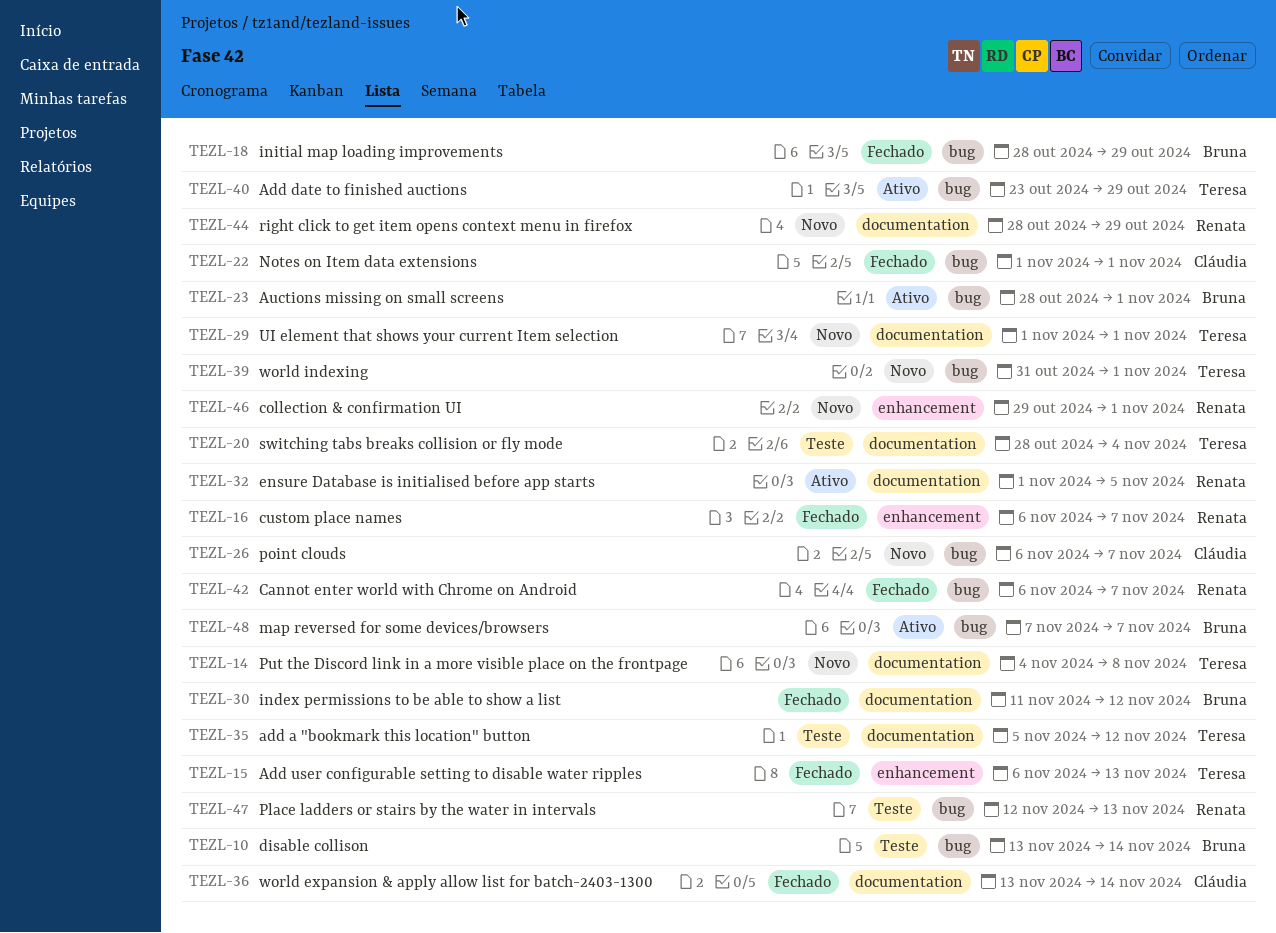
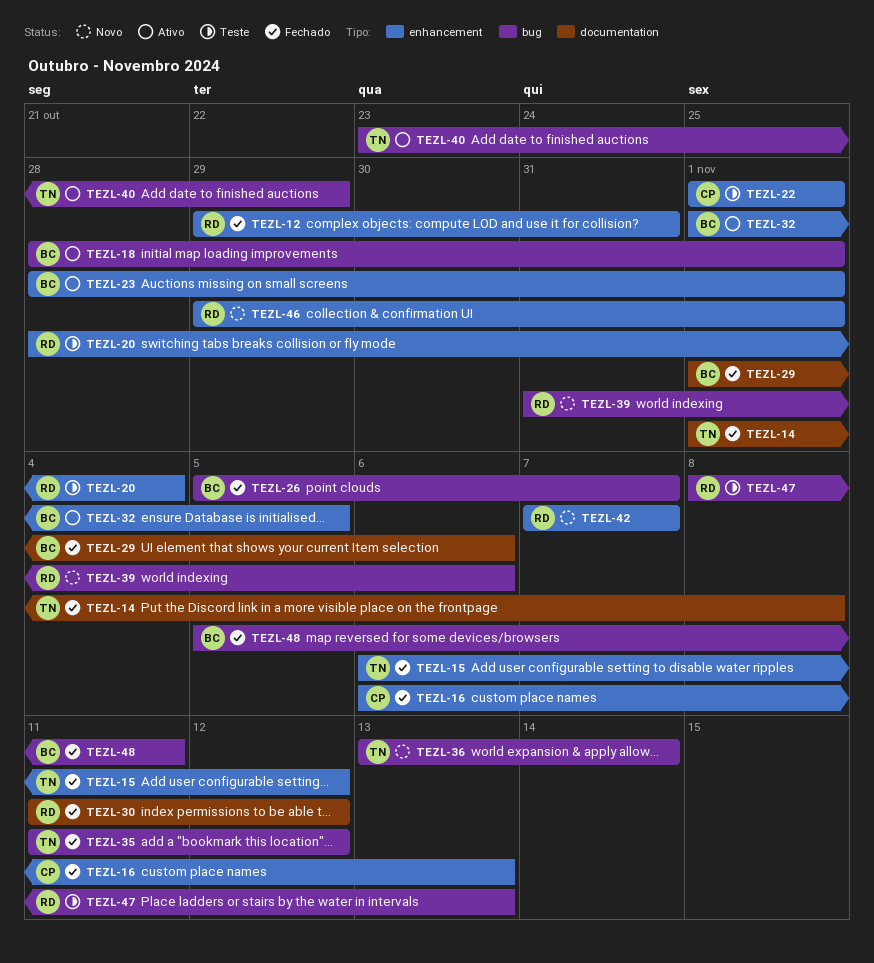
TEZL-10: present -> none
TEZL-12: none -> present
TEZL-14, status: Novo -> Fechado
TEZL-14, start: Nov 4 -> Nov 1
TEZL-15, due: Nov 13 -> Nov 12
TEZL-16, owner: Renata -> Cláudia
TEZL-16, due: Nov 7 -> Nov 13
TEZL-18, status: Fechado -> Ativo
TEZL-18, due: Oct 29 -> Nov 1
TEZL-20, owner: Teresa -> Renata
TEZL-20, label: documentation -> enhancement
TEZL-22, status: Fechado -> Teste
TEZL-22, label: bug -> enhancement
TEZL-23, label: bug -> enhancement
TEZL-26, status: Novo -> Fechado
TEZL-26, owner: Cláudia -> Bruna
TEZL-26, start: Nov 6 -> Nov 5
TEZL-29, status: Novo -> Fechado
TEZL-29, owner: Teresa -> Bruna
TEZL-29, due: Nov 1 -> Nov 6
TEZL-30, owner: Bruna -> Renata
TEZL-32, owner: Renata -> Bruna
TEZL-32, label: documentation -> enhancement
TEZL-35, status: Teste -> Fechado
TEZL-35, label: documentation -> bug
TEZL-35, start: Nov 5 -> Nov 11
TEZL-36, status: Fechado -> Novo
TEZL-36, owner: Cláudia -> Teresa
TEZL-36, label: documentation -> bug
TEZL-39, owner: Teresa -> Renata
TEZL-39, due: Nov 1 -> Nov 6
TEZL-42, status: Fechado -> Novo
TEZL-42, label: bug -> enhancement
TEZL-42, start: Nov 6 -> Nov 7
TEZL-44: present -> none
TEZL-47, start: Nov 12 -> Nov 8
TEZL-48, status: Ativo -> Fechado
TEZL-48, start: Nov 7 -> Nov 5
TEZL-48, due: Nov 7 -> Nov 11

